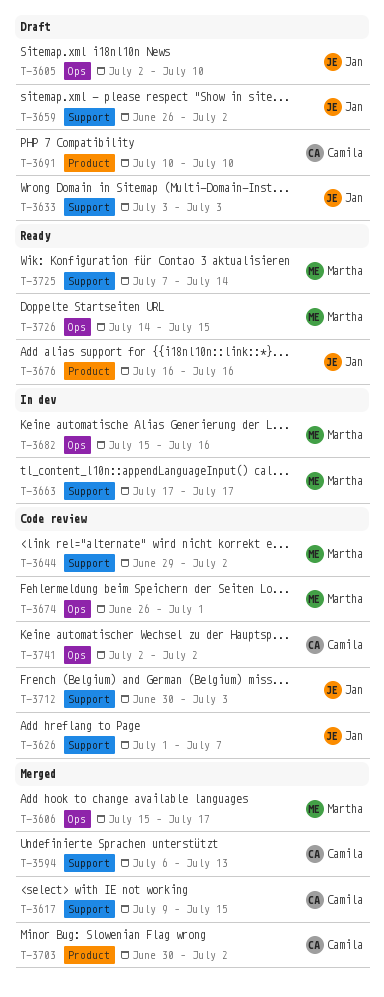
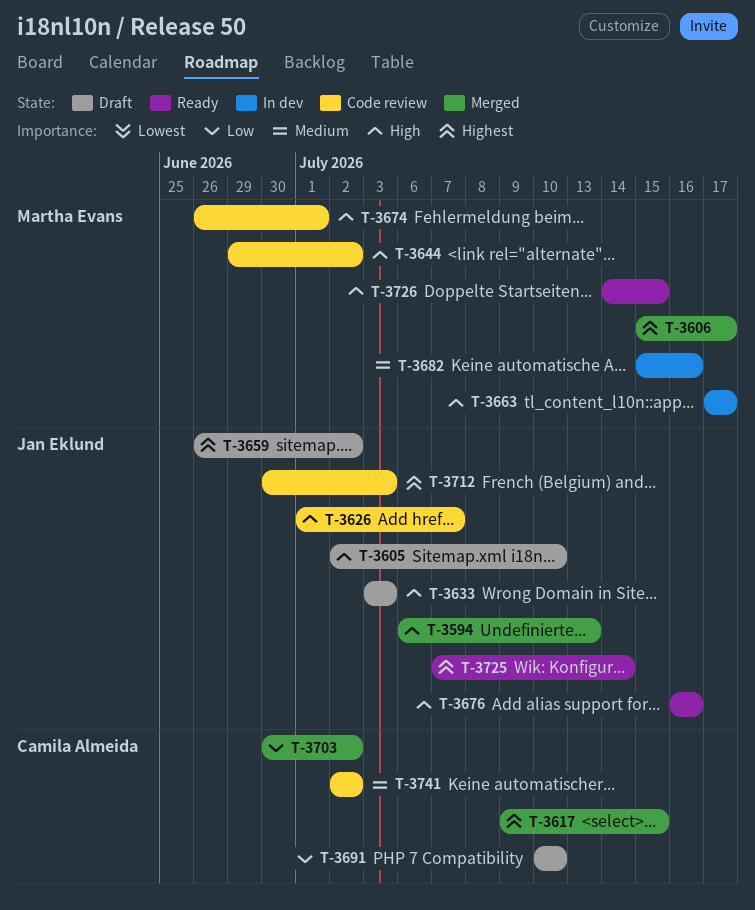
T-3594, owner: Camila Almeida -> Jan Eklund
T-3725, owner: Martha Evans -> Jan Eklund

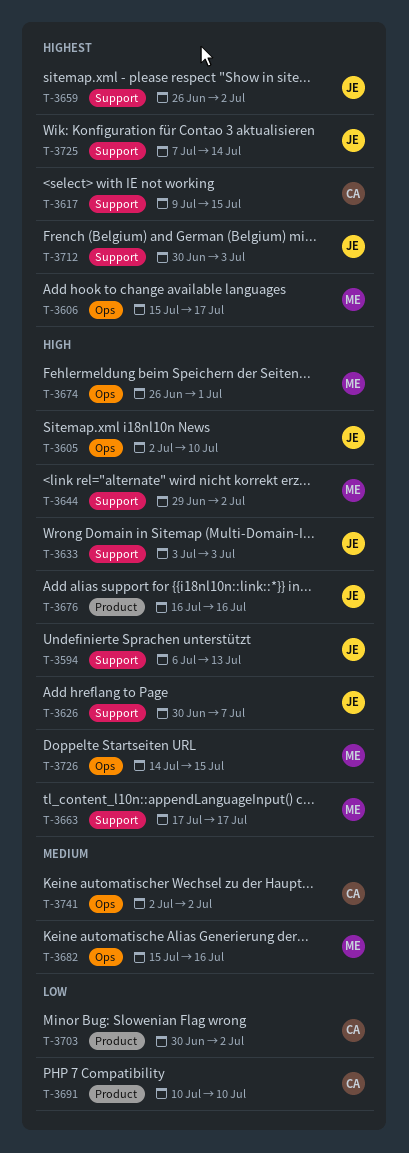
T-3626, start: Jul 1 -> Jun 30

